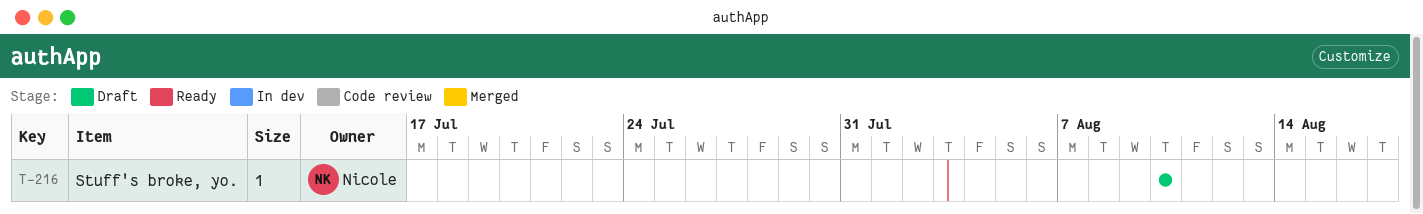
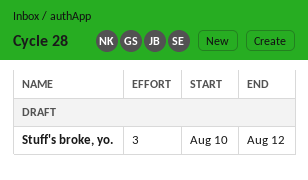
Stuff's broke, yo., estimate: 1 -> 3
Stuff's broke, yo., due: Aug 10 -> Aug 12

